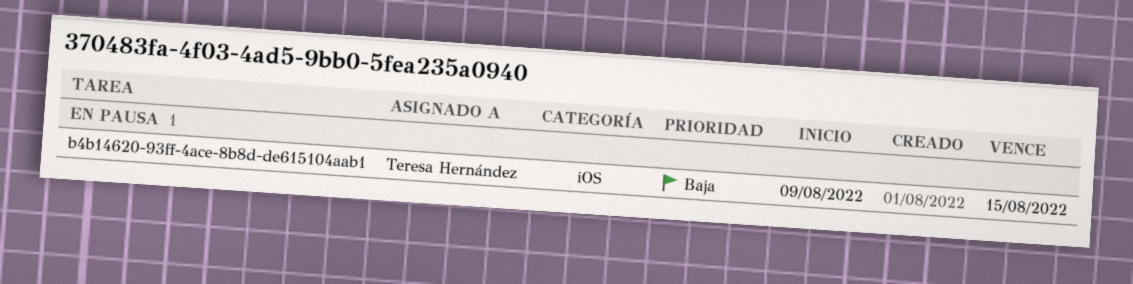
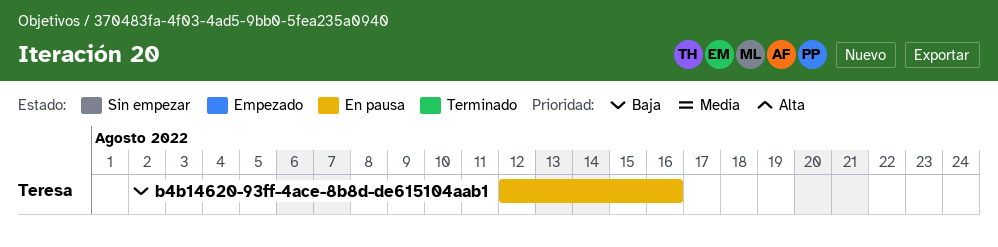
b4b14620-93ff-4ace-8b8d-de615104aab1, start: Aug 9 -> Aug 12
b4b14620-93ff-4ace-8b8d-de615104aab1, due: Aug 15 -> Aug 16

